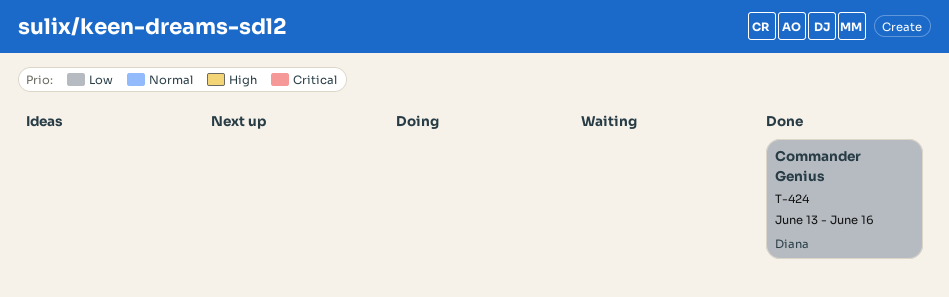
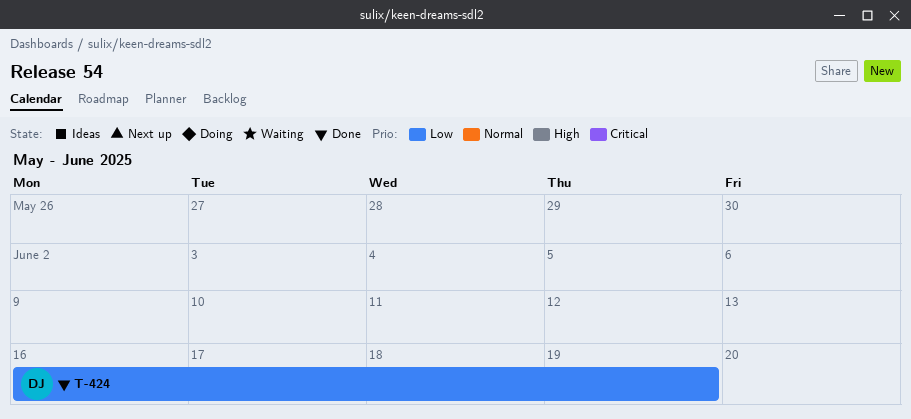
T-424, start: Jun 13 -> Jun 16
T-424, due: Jun 16 -> Jun 19

